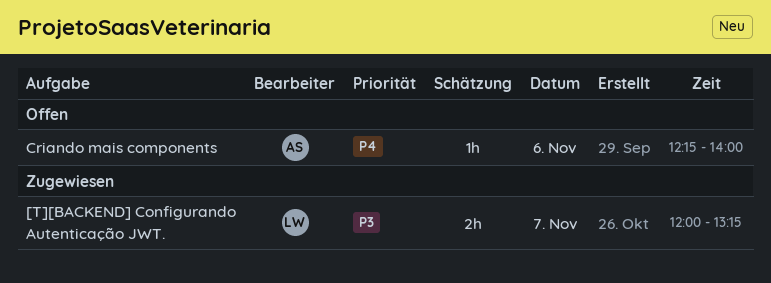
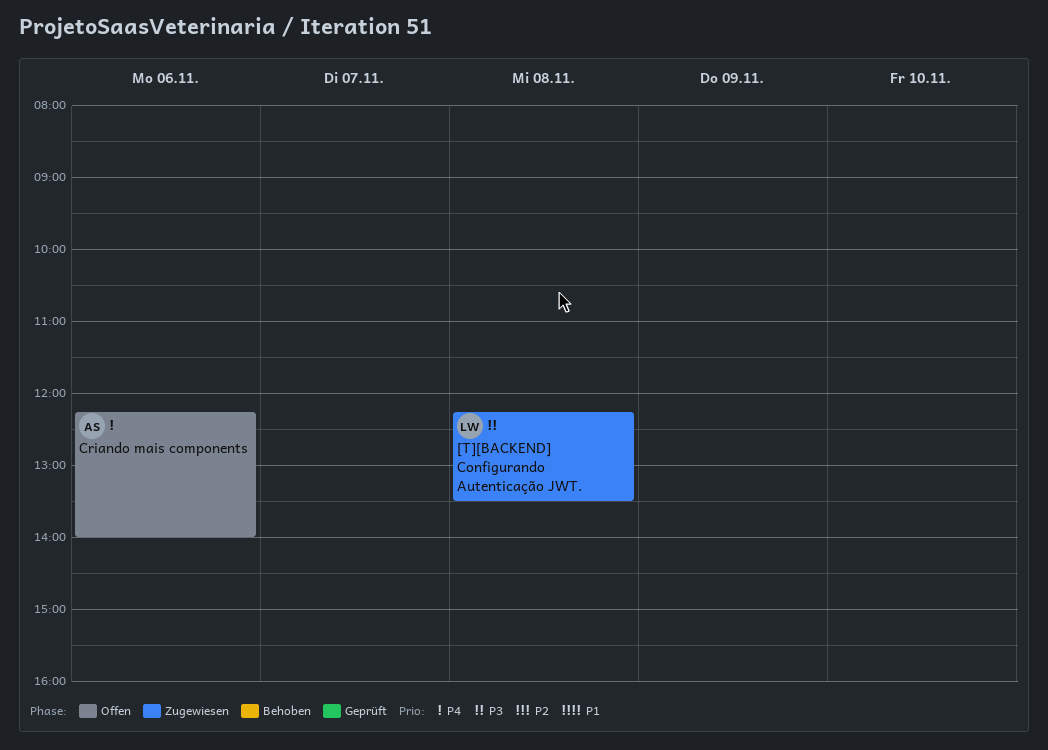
[T][BACKEND] Configurando Autenticação JWT., day: Nov 7 -> Nov 8
[T][BACKEND] Configurando Autenticação JWT., begins: 12:00 -> 12:15
[T][BACKEND] Configurando Autenticação JWT., ends: 13:15 -> 13:30

